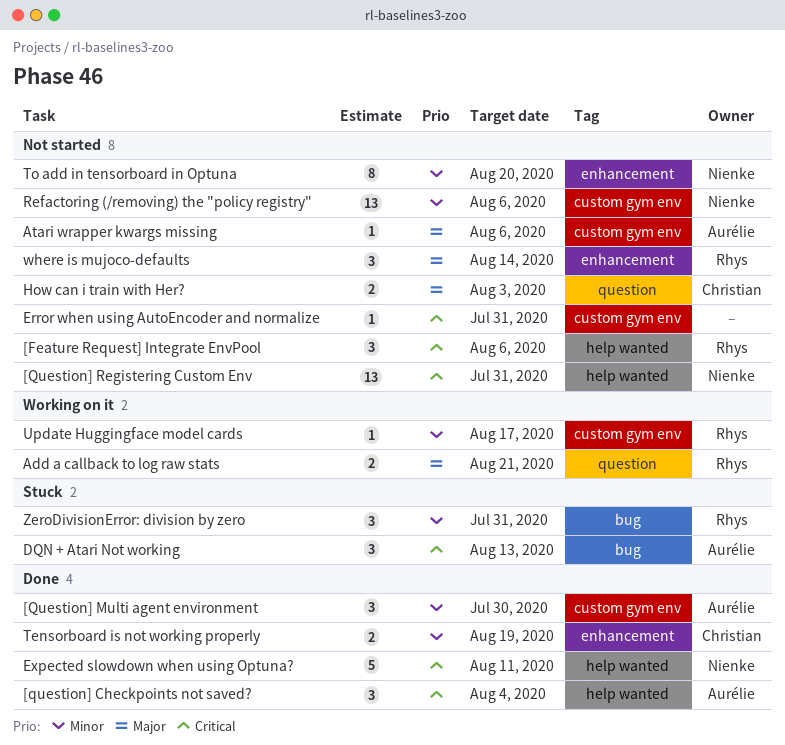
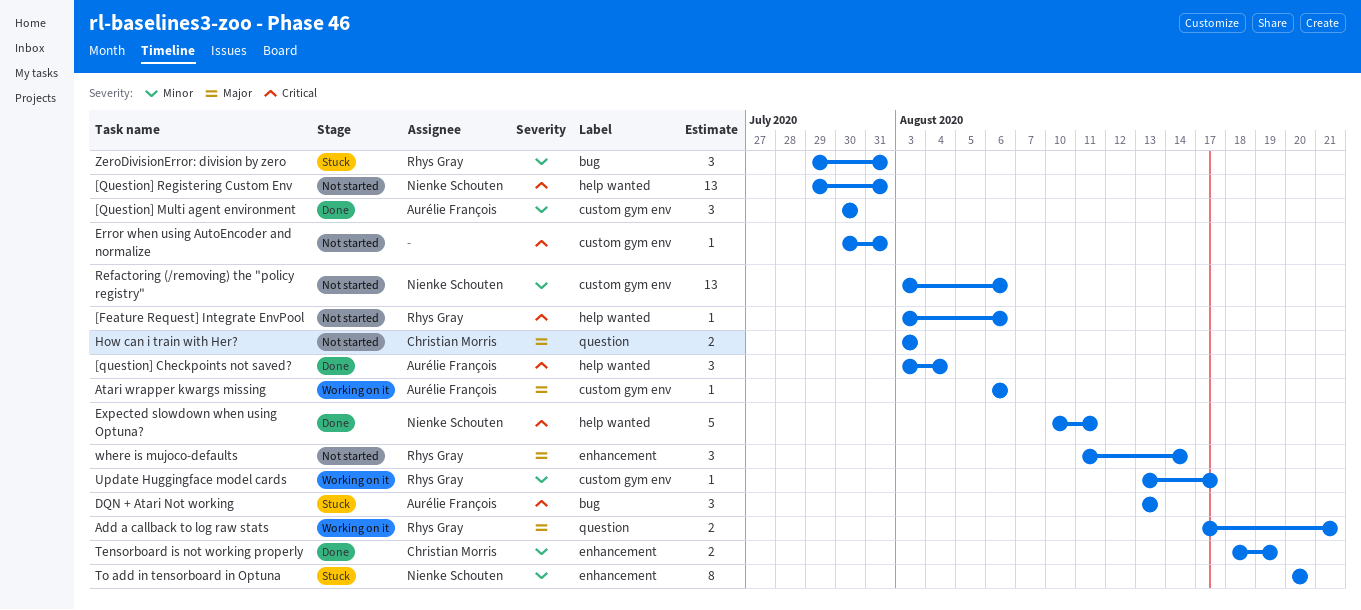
[Feature Request] Integrate EnvPool, estimate: 3 -> 1
Atari wrapper kwargs missing, status: Not started -> Working on it
To add in tensorboard in Optuna, status: Not started -> Stuck

